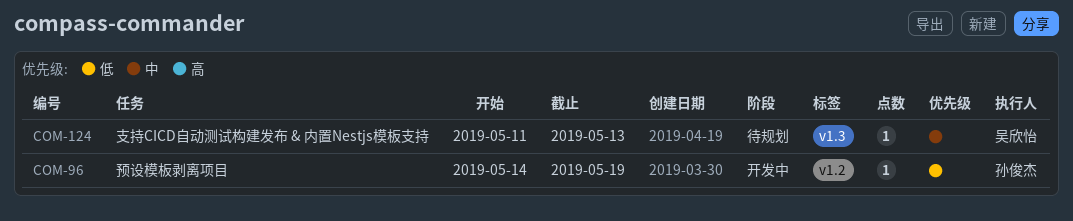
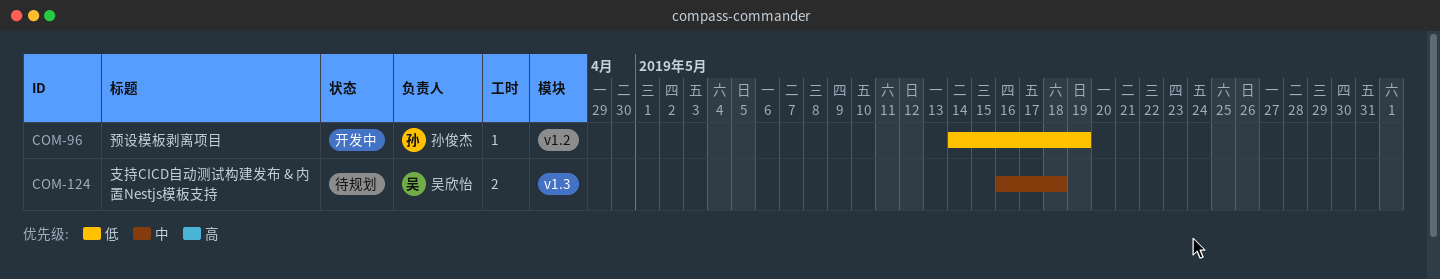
COM-124, estimate: 1 -> 2
COM-124, start: May 11 -> May 16
COM-124, due: May 13 -> May 18

